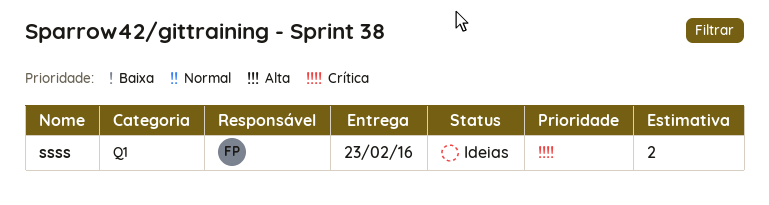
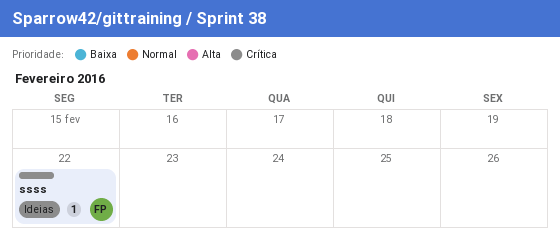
ssss, estimate: 2 -> 1
ssss, due: Feb 23 -> Feb 22

